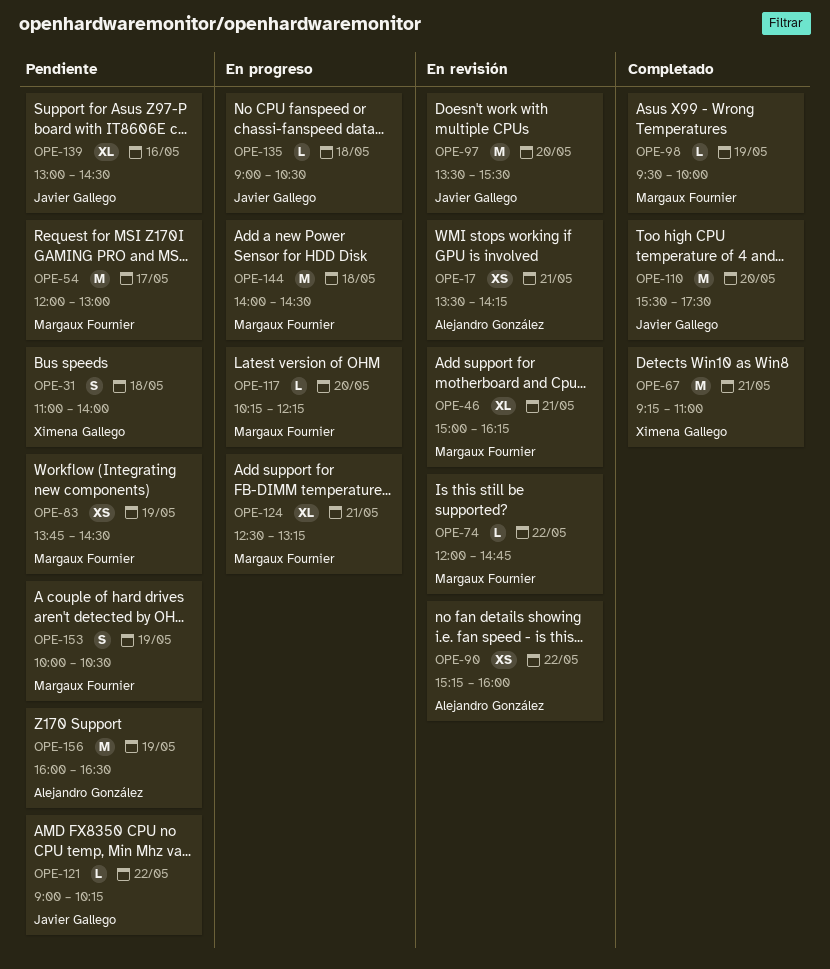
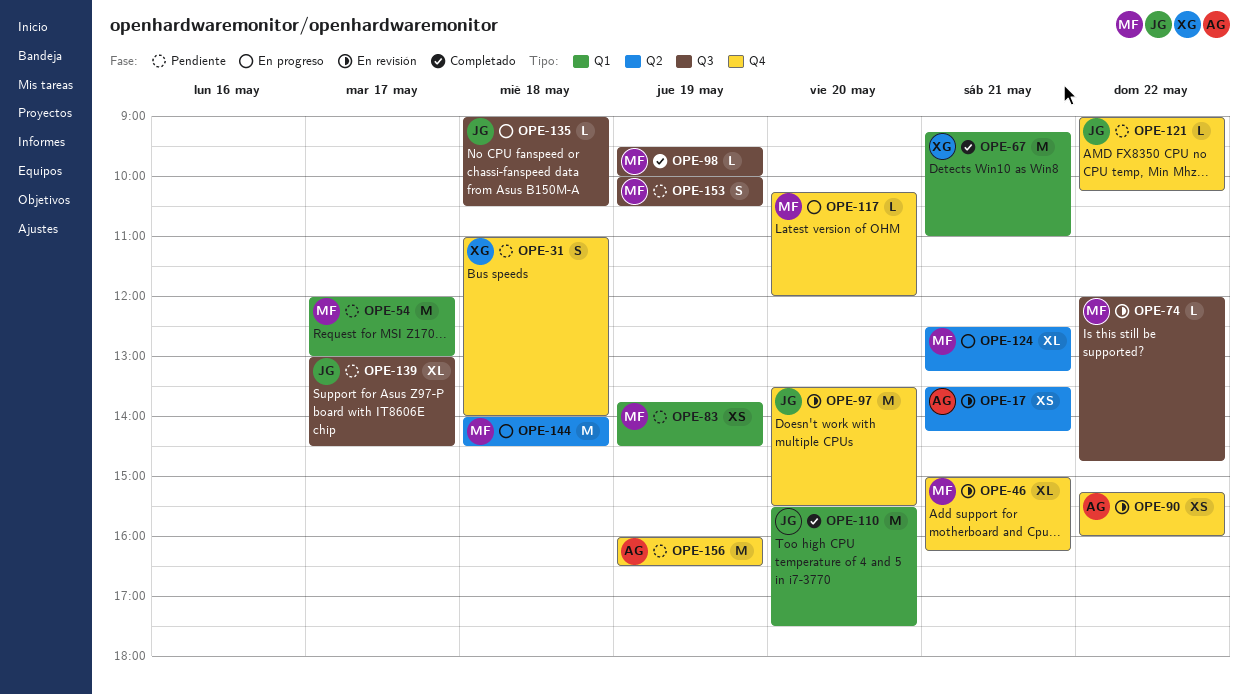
OPE-117, ends: 12:15 -> 12:00
OPE-139, day: May 16 -> May 17

